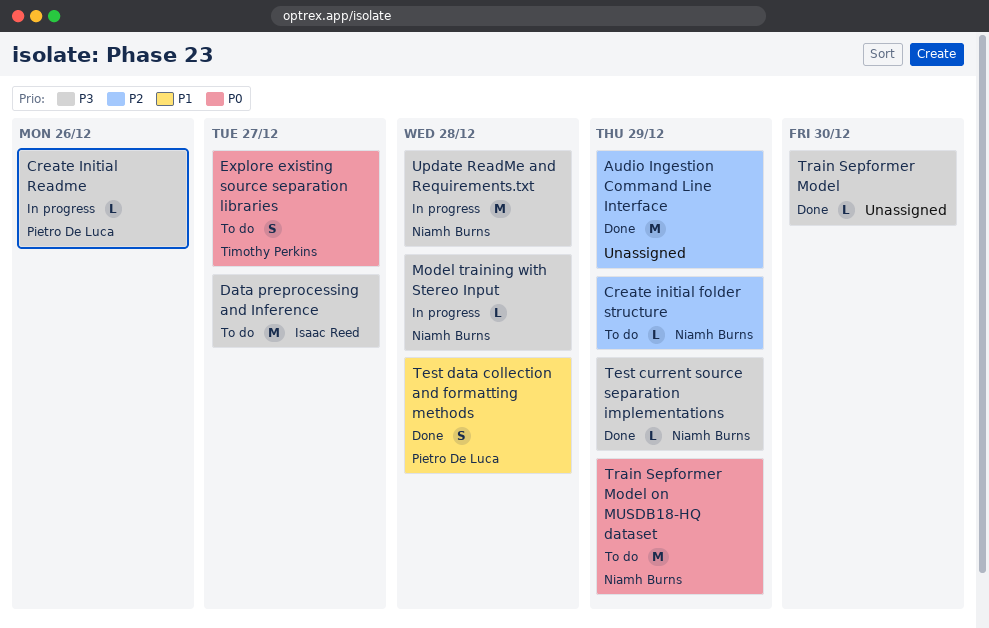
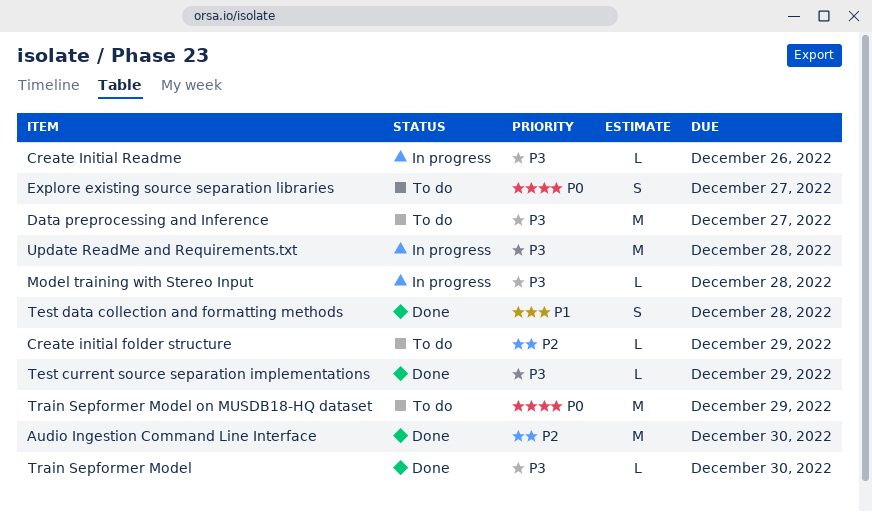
Audio Ingestion Command Line Interface, due: Dec 29 -> Dec 30

